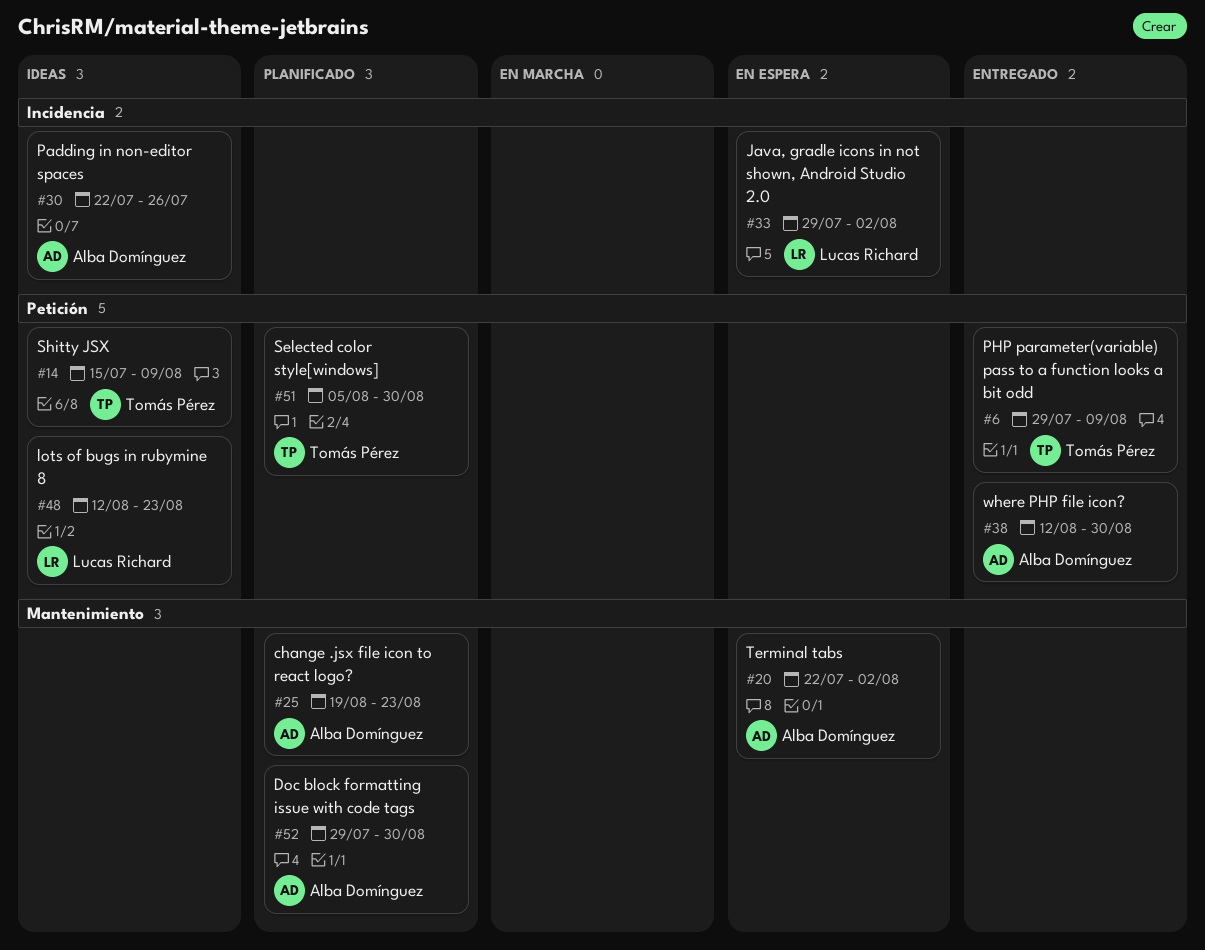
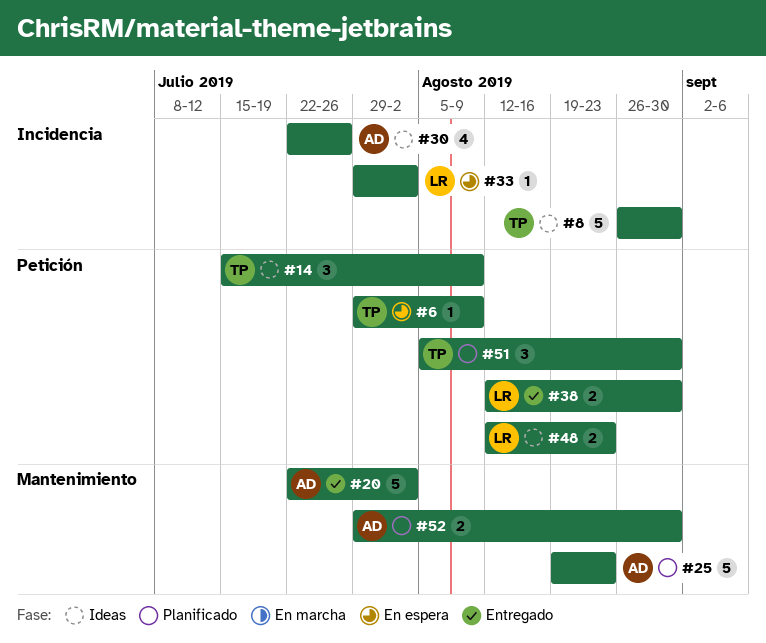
#6, status: Entregado -> En espera
#8: none -> present
#20, status: En espera -> Entregado
#38, owner: Alba Domínguez -> Lucas Richard

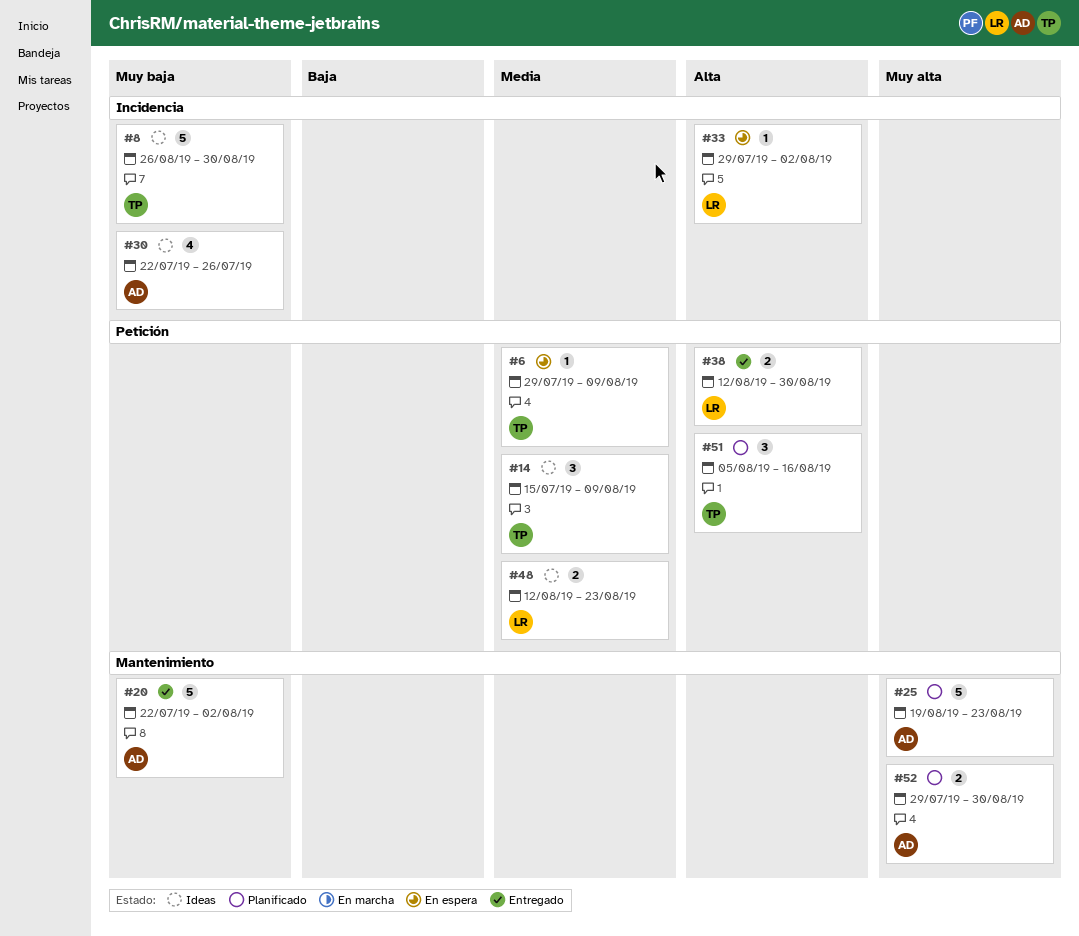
#51, due: Aug 30 -> Aug 16

